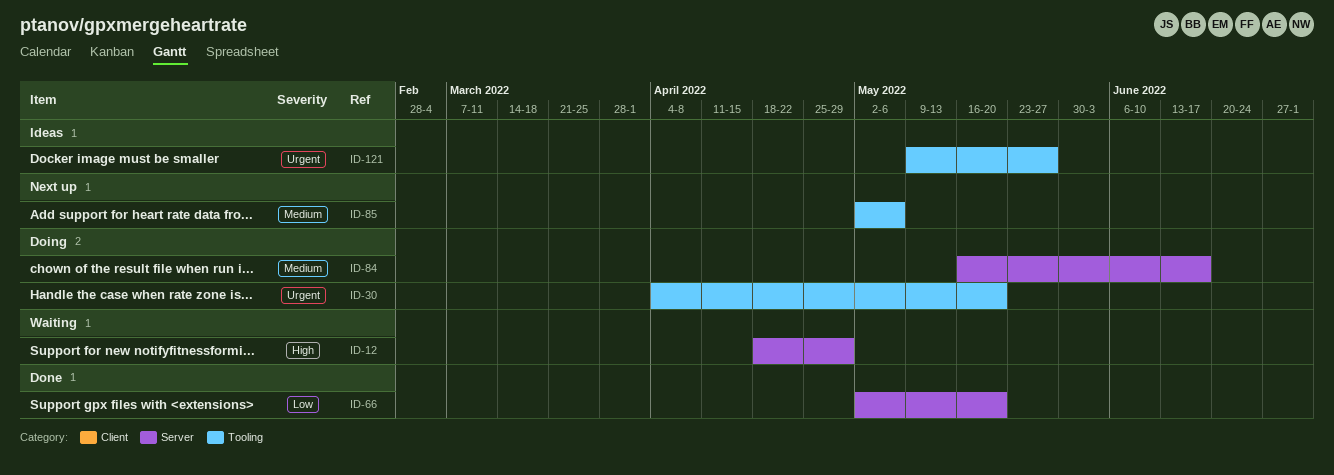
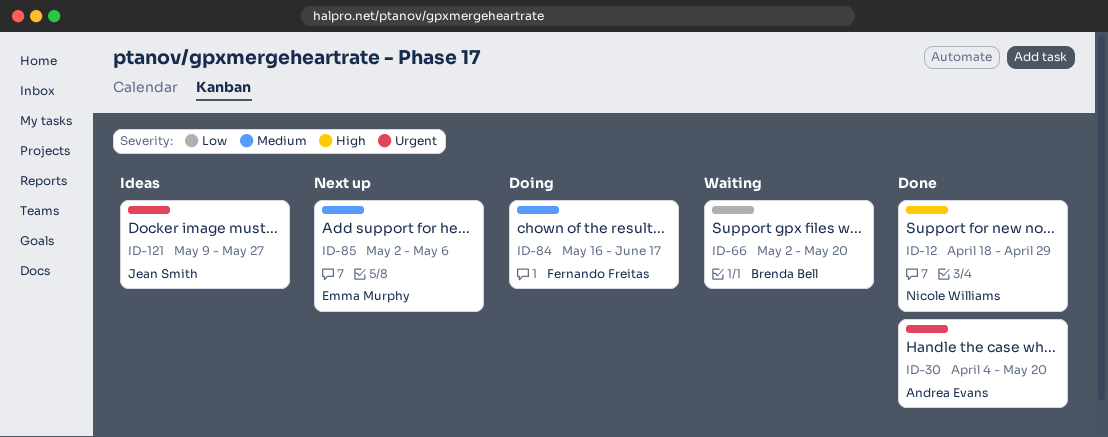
ID-12, status: Waiting -> Done
ID-30, status: Doing -> Done
ID-66, status: Done -> Waiting

